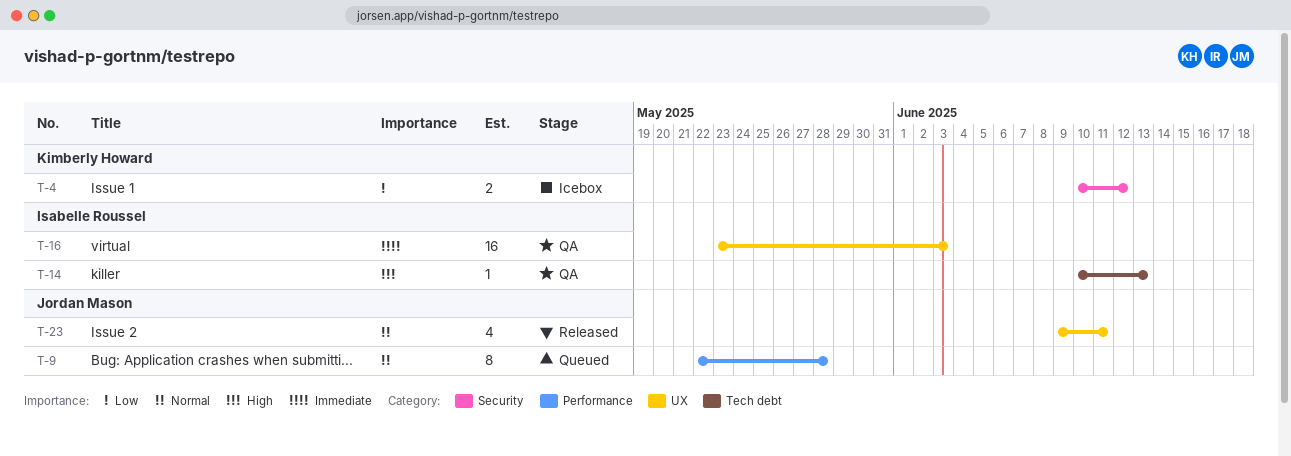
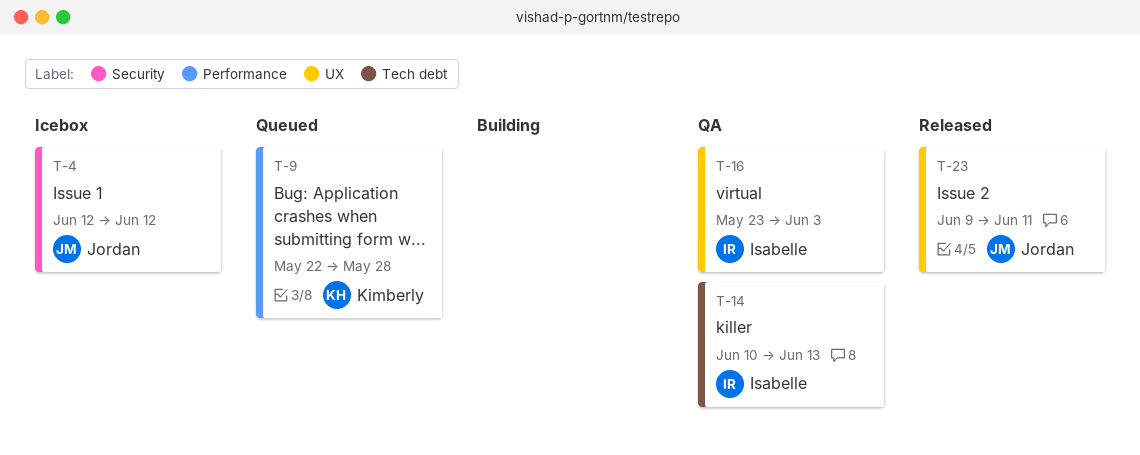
T-4, owner: Kimberly Howard -> Jordan Mason
T-4, start: Jun 10 -> Jun 12
T-9, owner: Jordan Mason -> Kimberly Howard

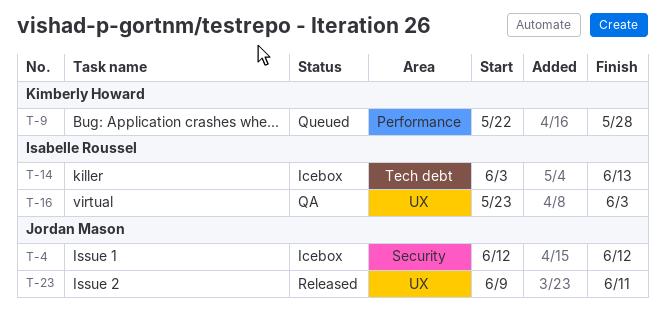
T-14, status: QA -> Icebox
T-14, start: Jun 10 -> Jun 3

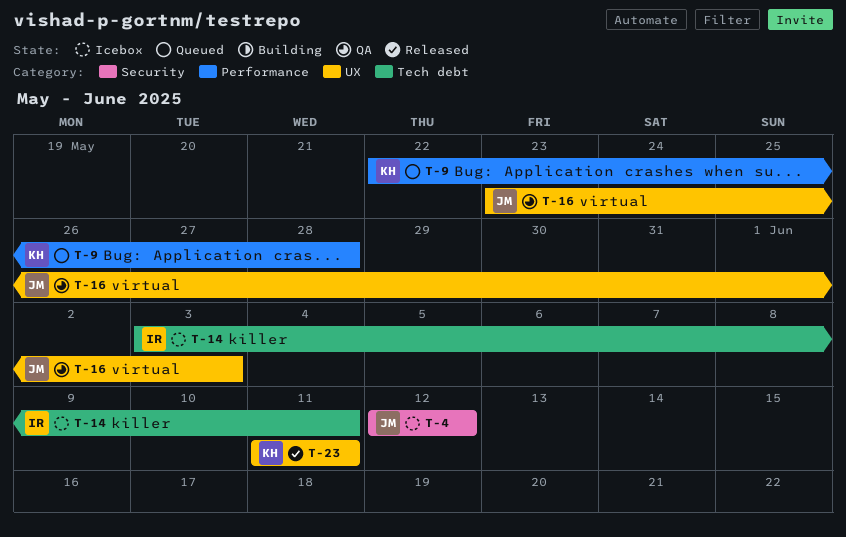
T-14, due: Jun 13 -> Jun 11
T-16, owner: Isabelle Roussel -> Jordan Mason
T-23, owner: Jordan Mason -> Kimberly Howard
T-23, start: Jun 9 -> Jun 11

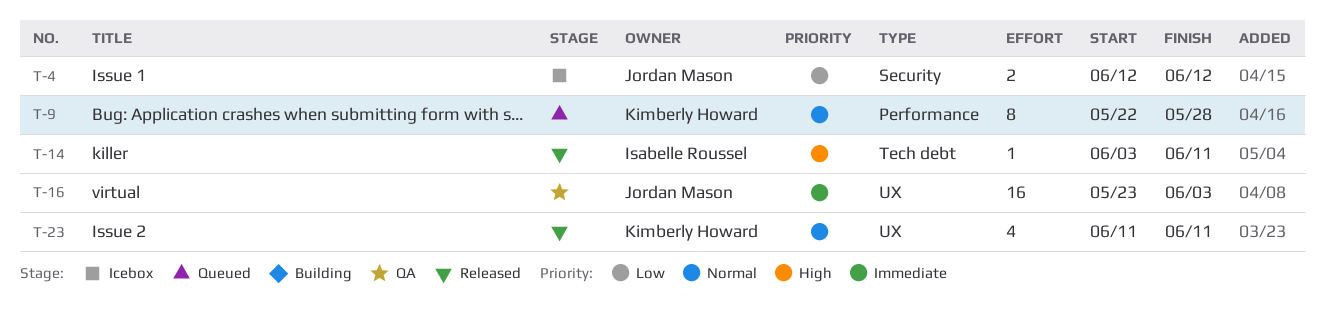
T-14, status: Icebox -> Released

